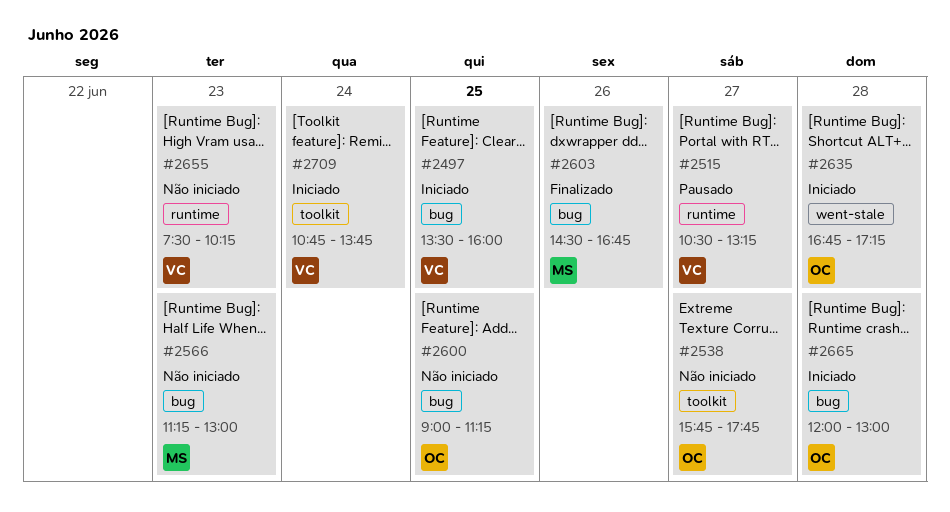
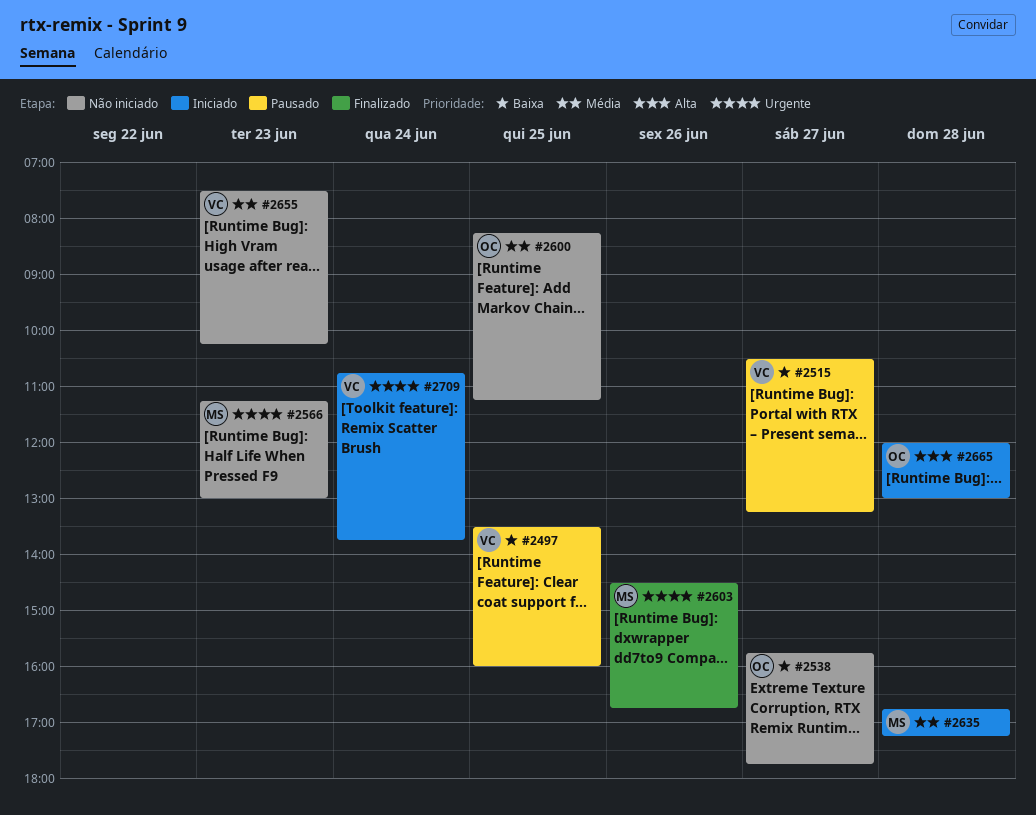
#2497, status: Iniciado -> Pausado
#2600, begins: 09:00 -> 08:15
#2635, owner: OC -> MS

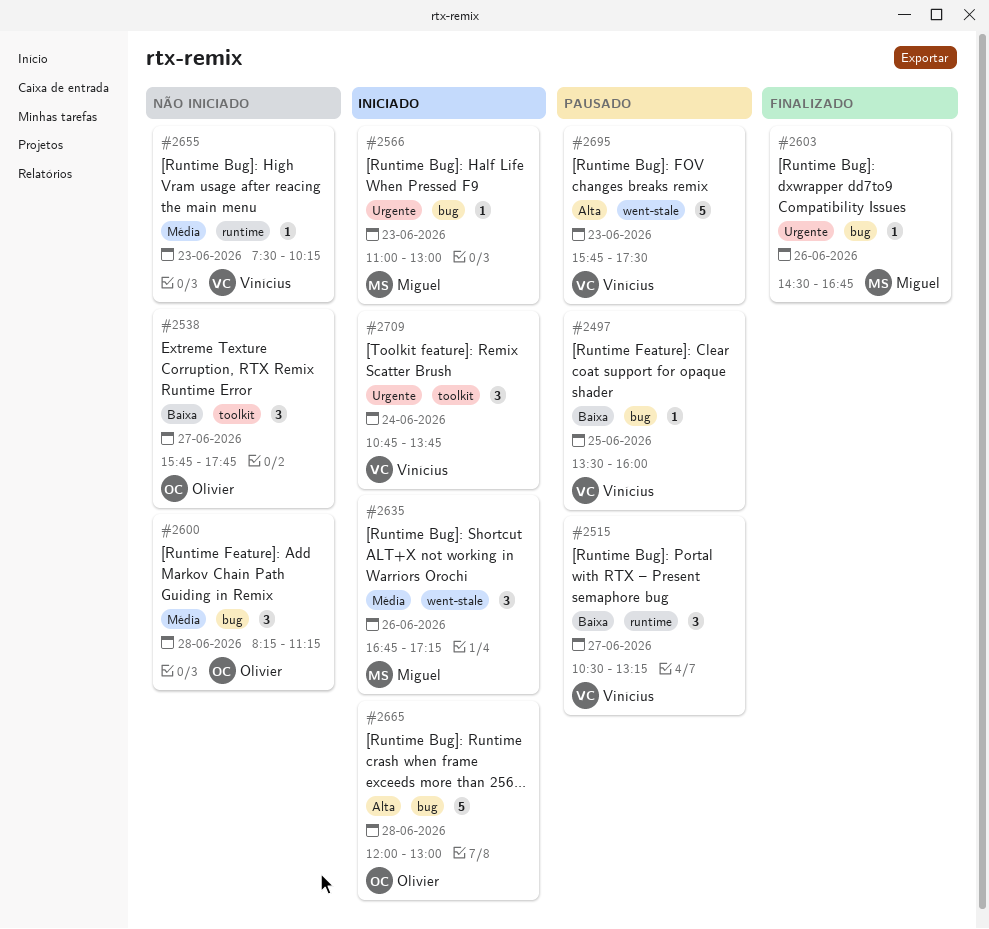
#2566, status: Não iniciado -> Iniciado
#2566, begins: 11:15 -> 11:00
#2600, day: Jun 25 -> Jun 28
#2635, day: Jun 28 -> Jun 26
#2695: none -> present

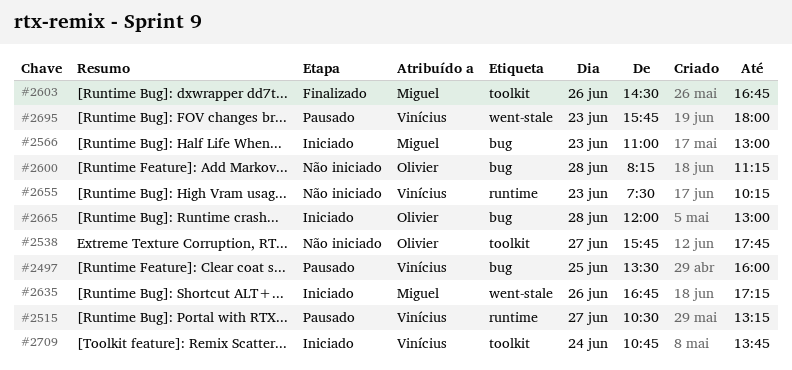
#2603, label: bug -> toolkit
#2695, ends: 17:30 -> 18:00

